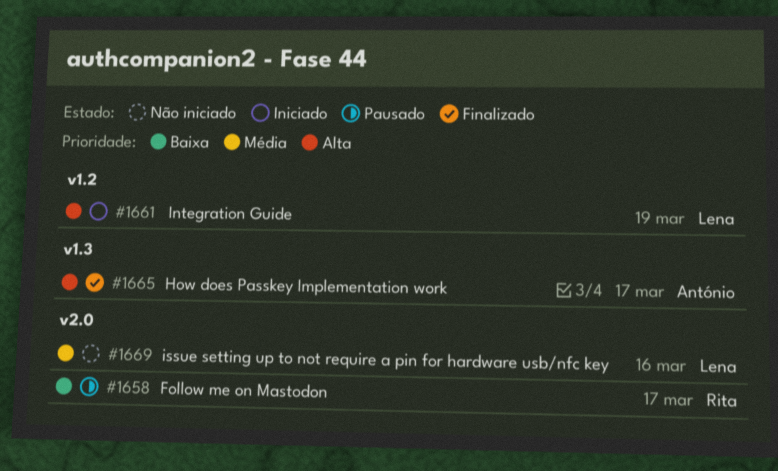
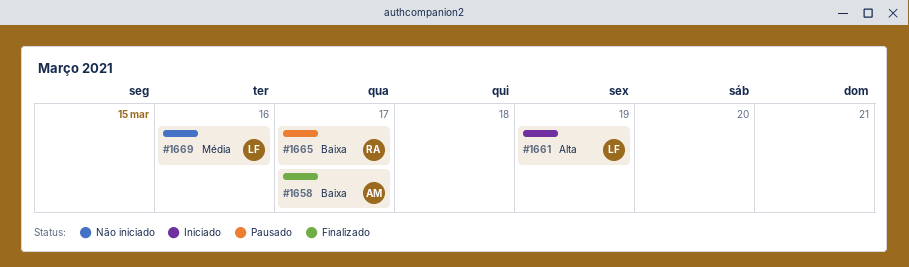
#1658, status: Pausado -> Finalizado
#1658, owner: Rita -> António
#1665, status: Finalizado -> Pausado
#1665, owner: António -> Rita
#1665, priority: Alta -> Baixa

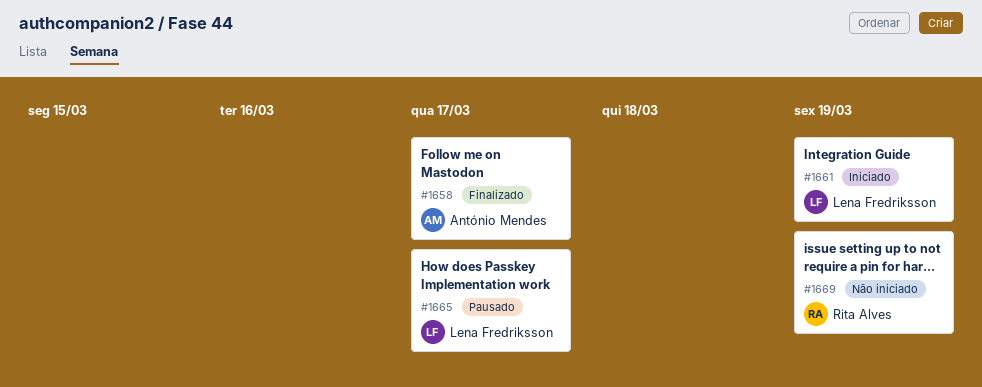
#1665, owner: Rita Alves -> Lena Fredriksson
#1669, owner: Lena Fredriksson -> Rita Alves
#1669, due: Mar 16 -> Mar 19

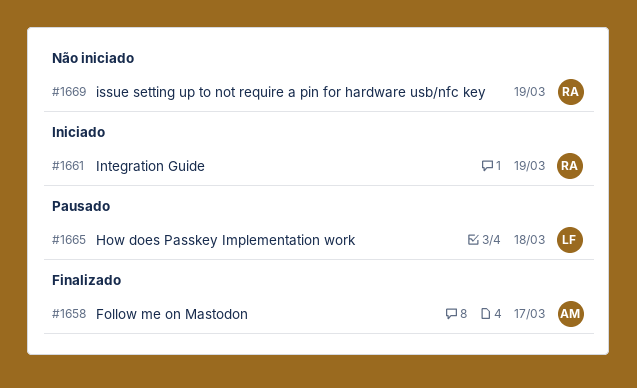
#1661, owner: Lena Fredriksson -> Rita Alves
#1665, due: Mar 17 -> Mar 18

